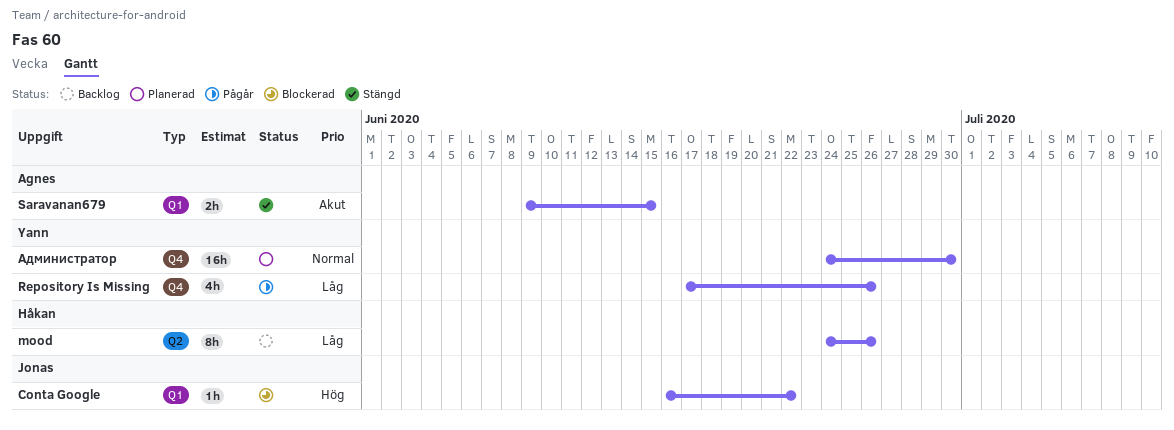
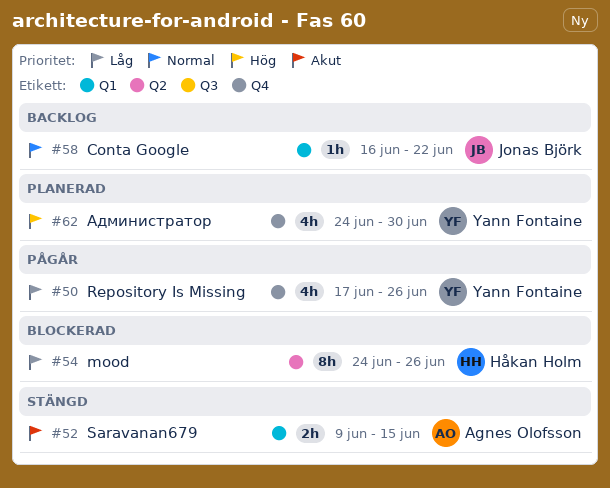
Conta Google, status: Blockerad -> Backlog
Conta Google, priority: Hög -> Normal
mood, status: Backlog -> Blockerad
Администратор, priority: Normal -> Hög
Администратор, estimate: 16h -> 4h

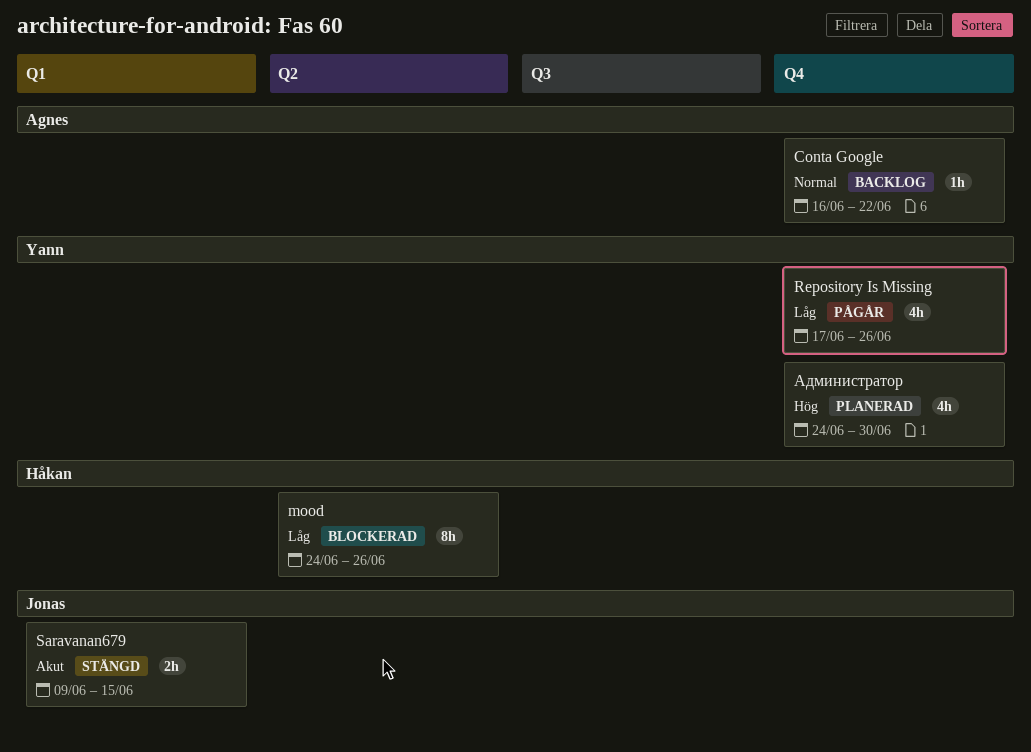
Conta Google, owner: Jonas Björk -> Agnes Olofsson
Conta Google, label: Q1 -> Q4
Saravanan679, owner: Agnes Olofsson -> Jonas Björk

